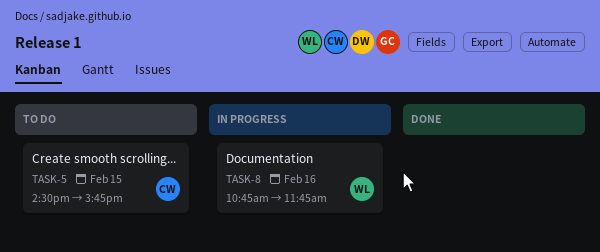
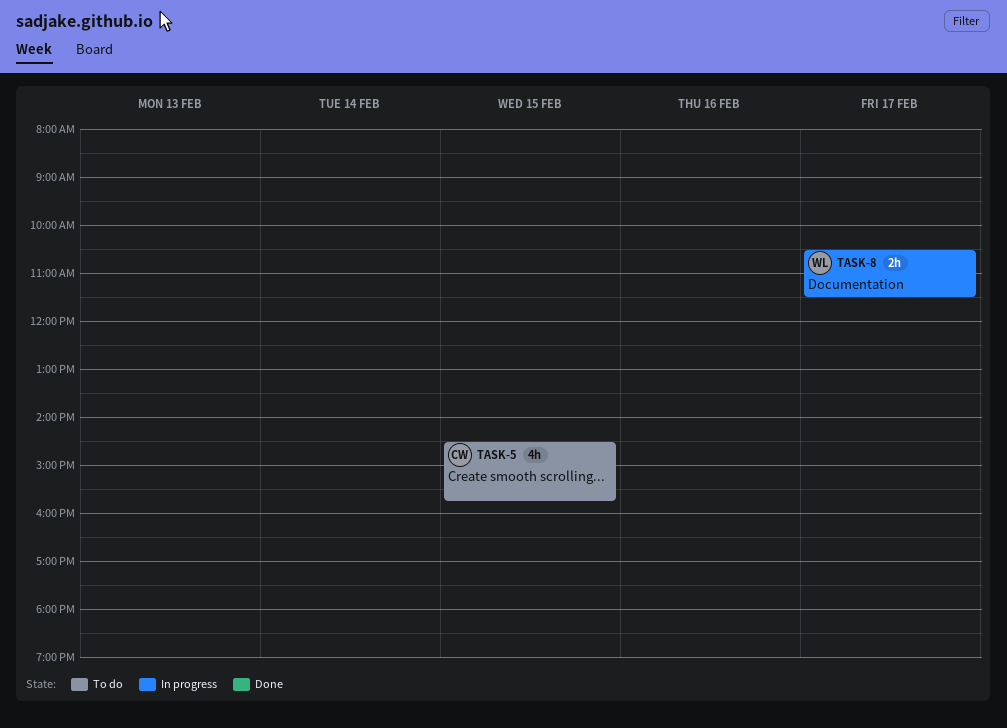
TASK-8, day: Feb 16 -> Feb 17
TASK-8, begins: 10:45 -> 10:30
TASK-8, ends: 11:45 -> 11:30

